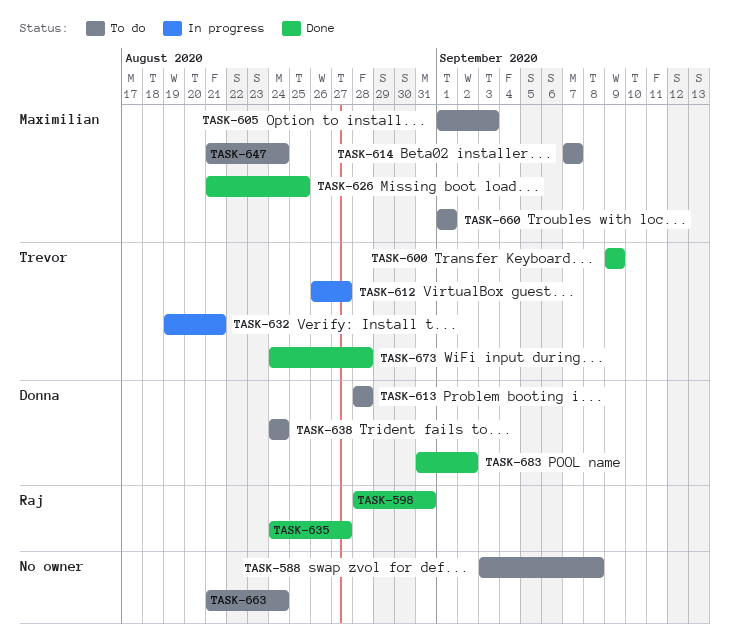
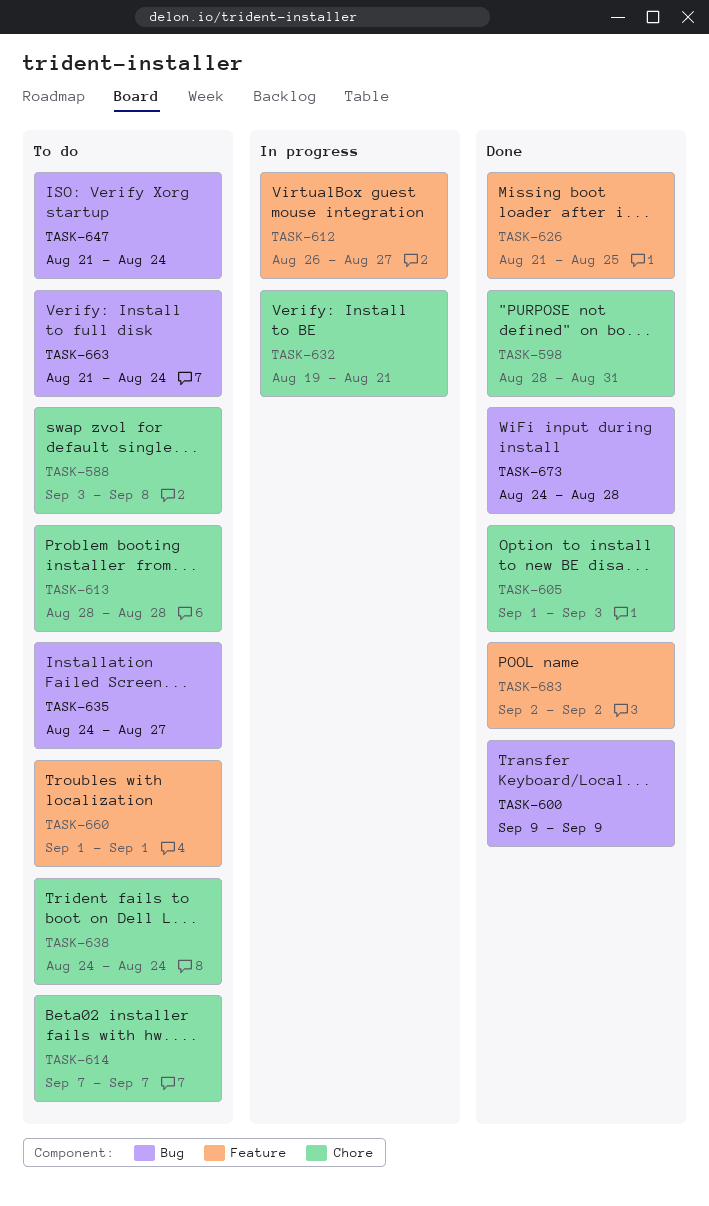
TASK-605, status: To do -> Done
TASK-635, status: Done -> To do
TASK-683, start: Aug 31 -> Sep 2

